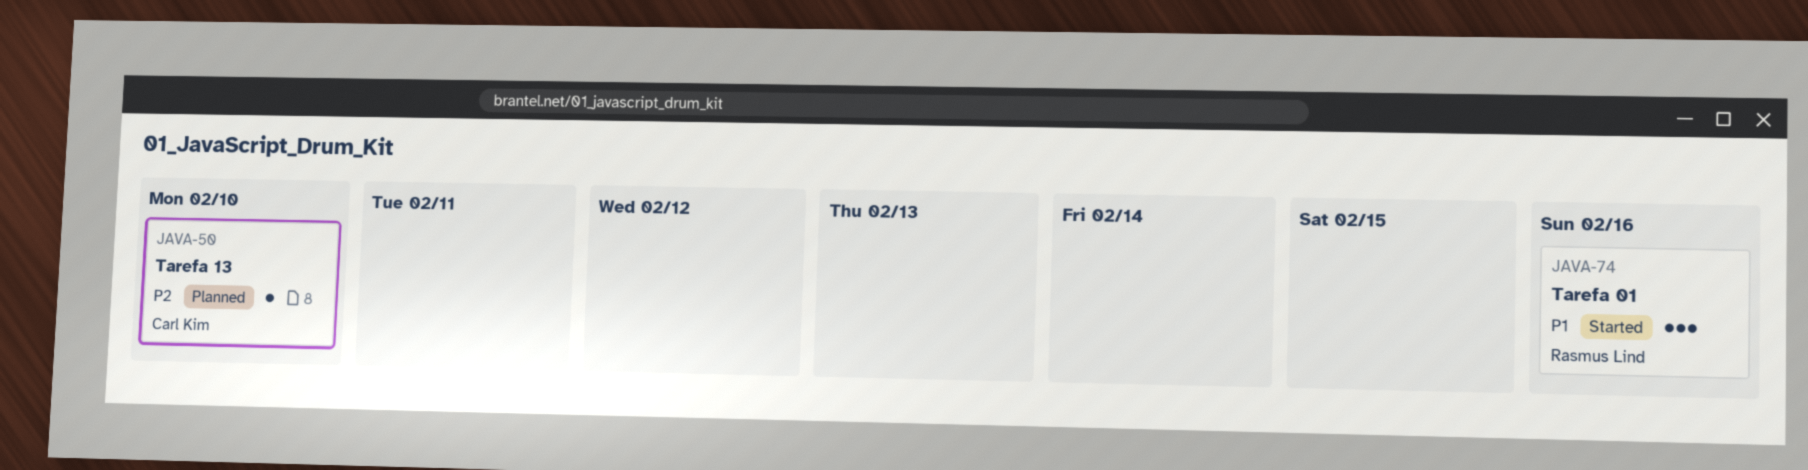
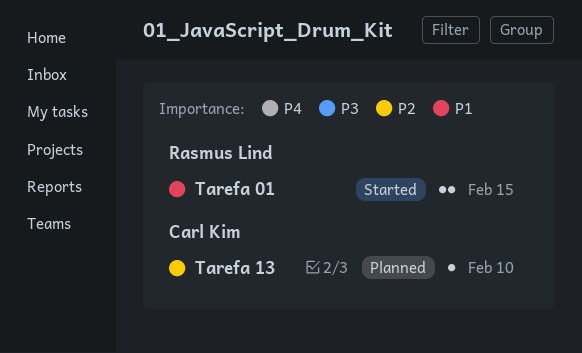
Tarefa 01, estimate: 3 -> 2
Tarefa 01, due: Feb 16 -> Feb 15

